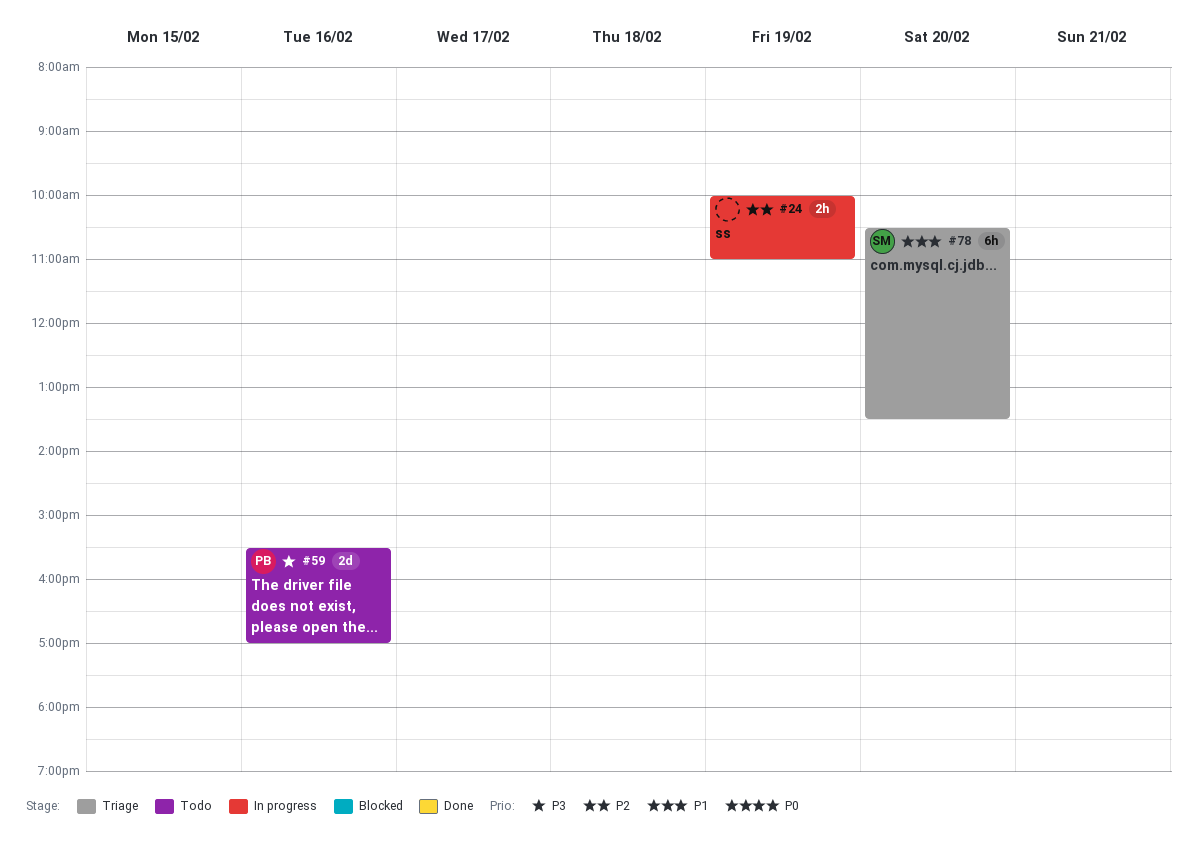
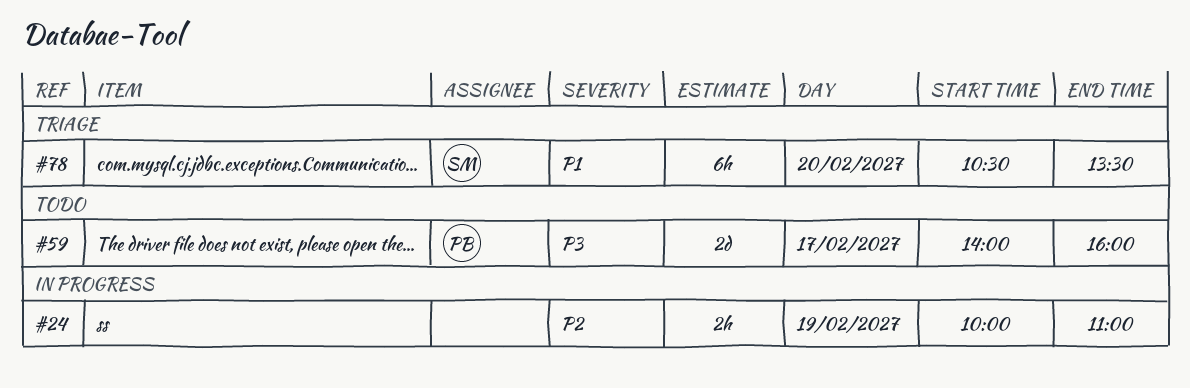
#59, day: Feb 16 -> Feb 17
#59, begins: 15:30 -> 14:00
#59, ends: 17:00 -> 16:00

